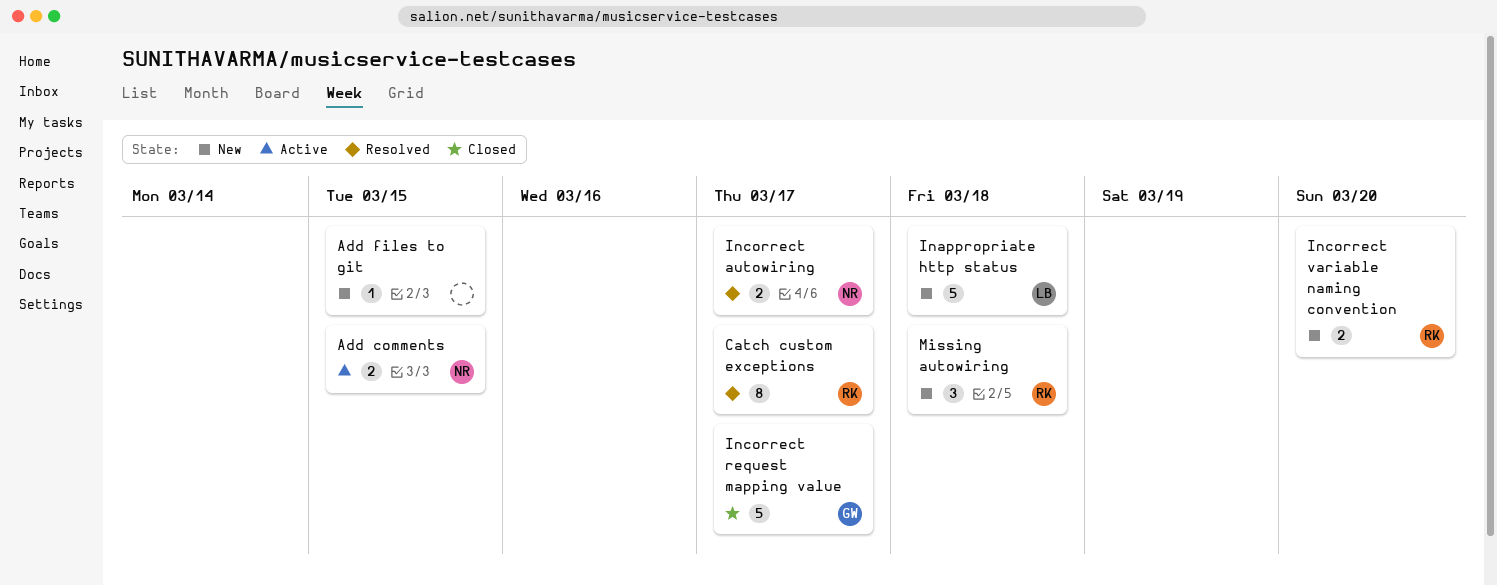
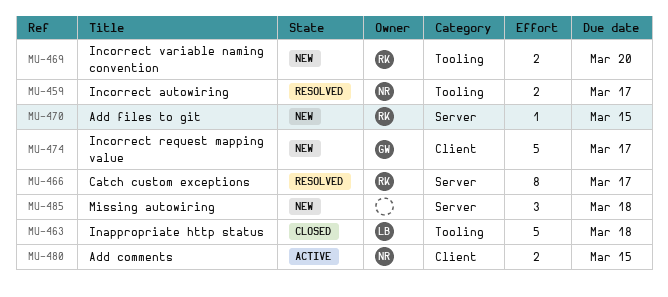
Add files to git, owner: none -> RK
Inappropriate http status, status: New -> Closed
Incorrect request mapping value, status: Closed -> New
Missing autowiring, owner: RK -> none

